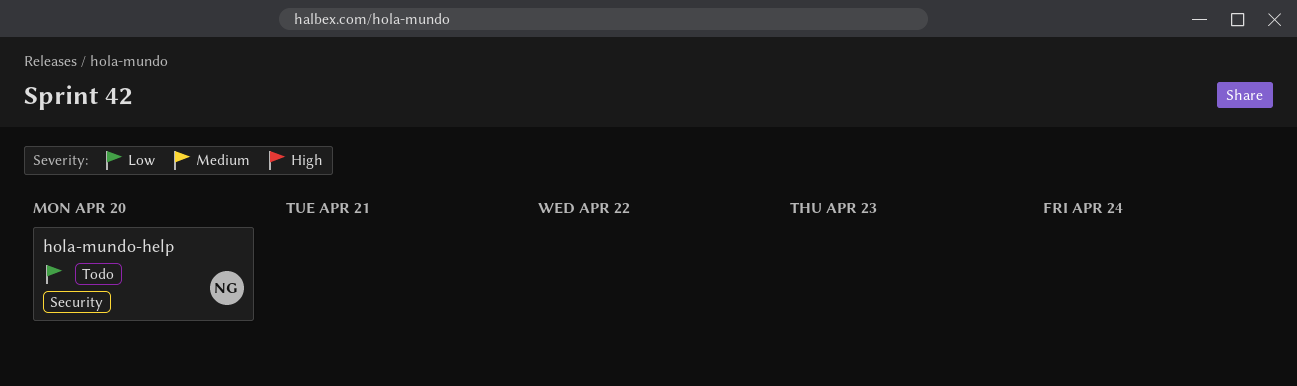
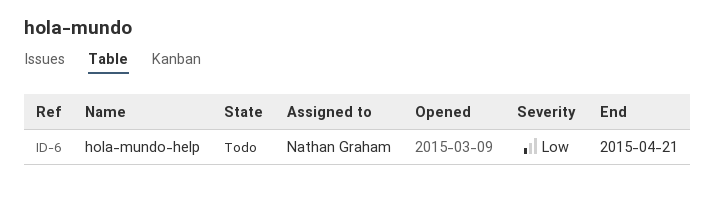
hola-mundo-help, due: Apr 20 -> Apr 21

